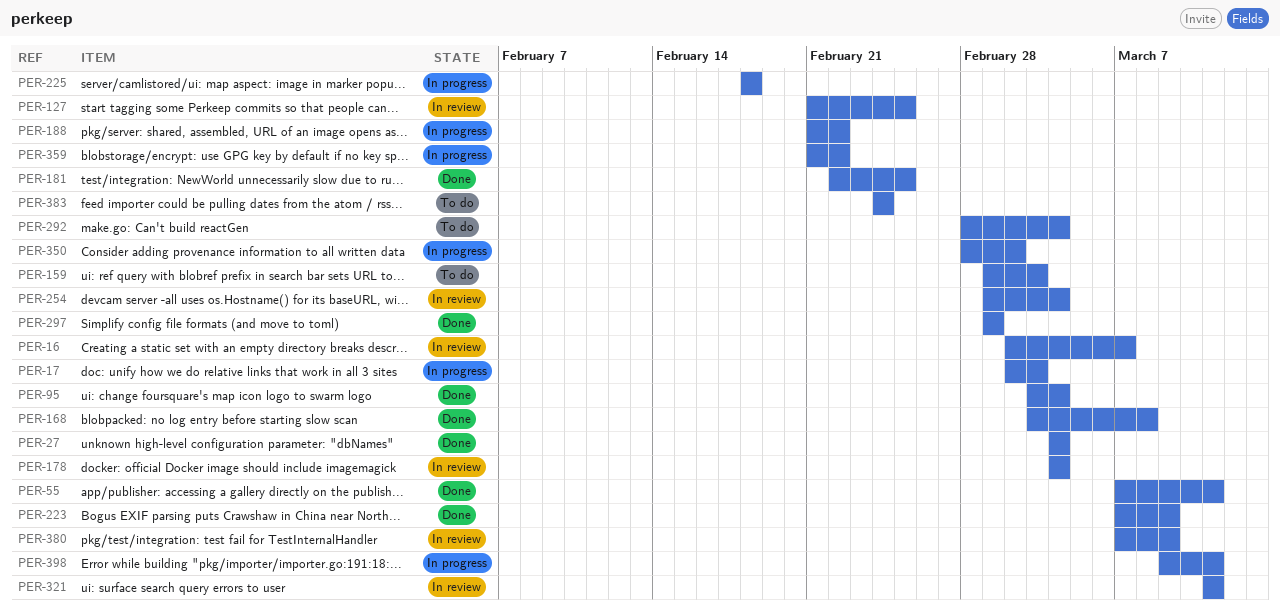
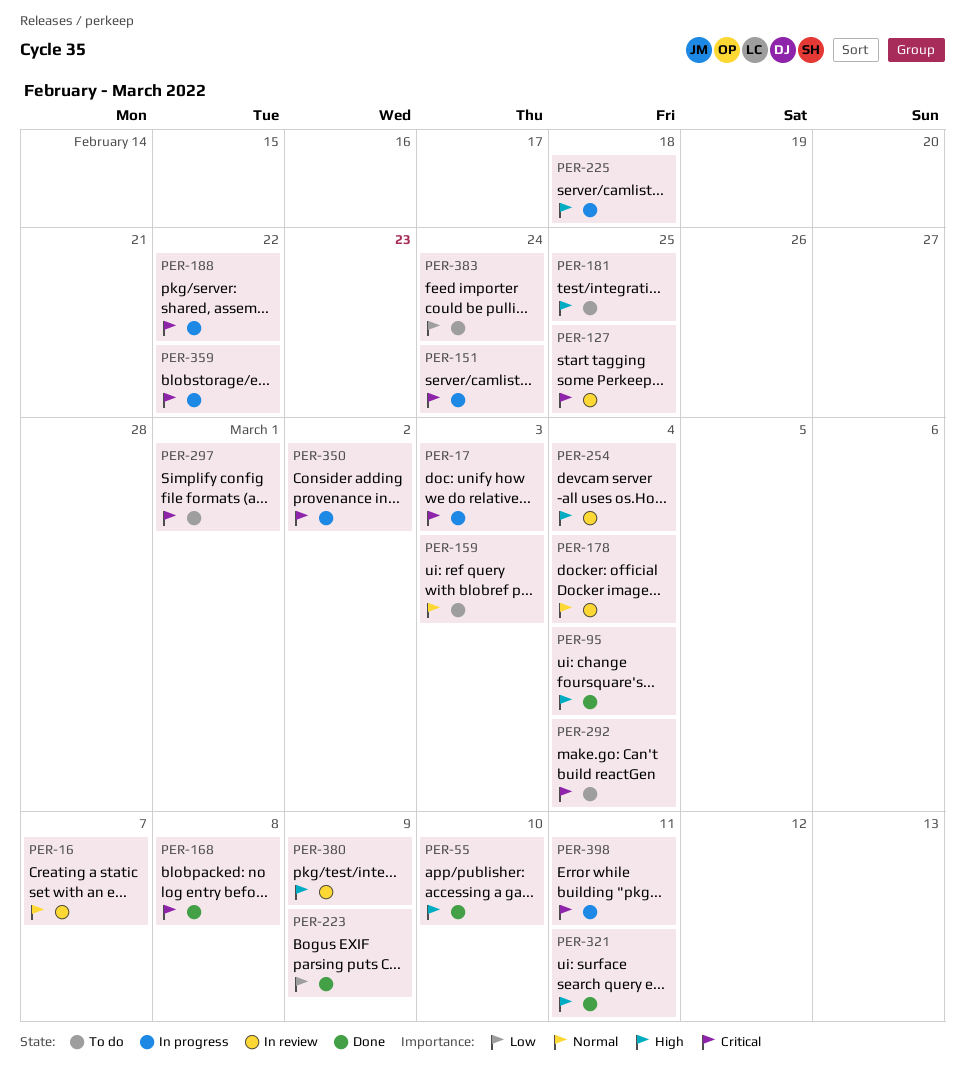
PER-27: present -> none
PER-55, due: Mar 11 -> Mar 10
PER-151: none -> present
PER-181, status: Done -> To do
PER-297, status: Done -> To do
PER-321, status: In review -> Done

